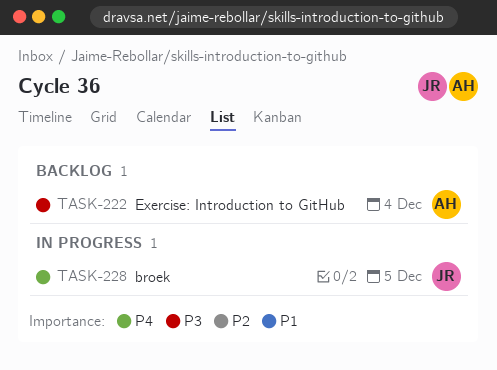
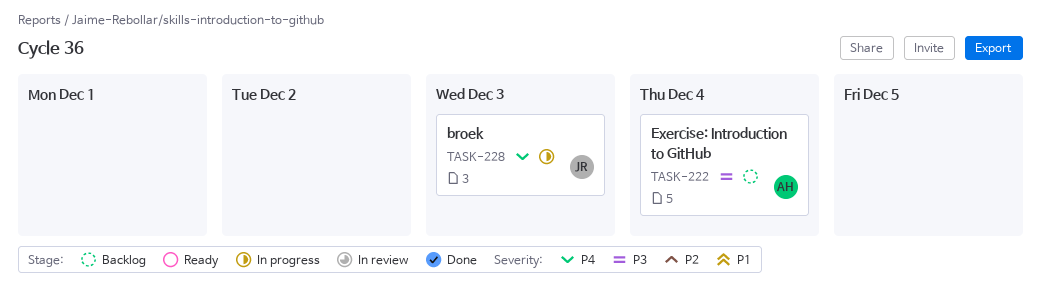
TASK-228, due: Dec 5 -> Dec 3

